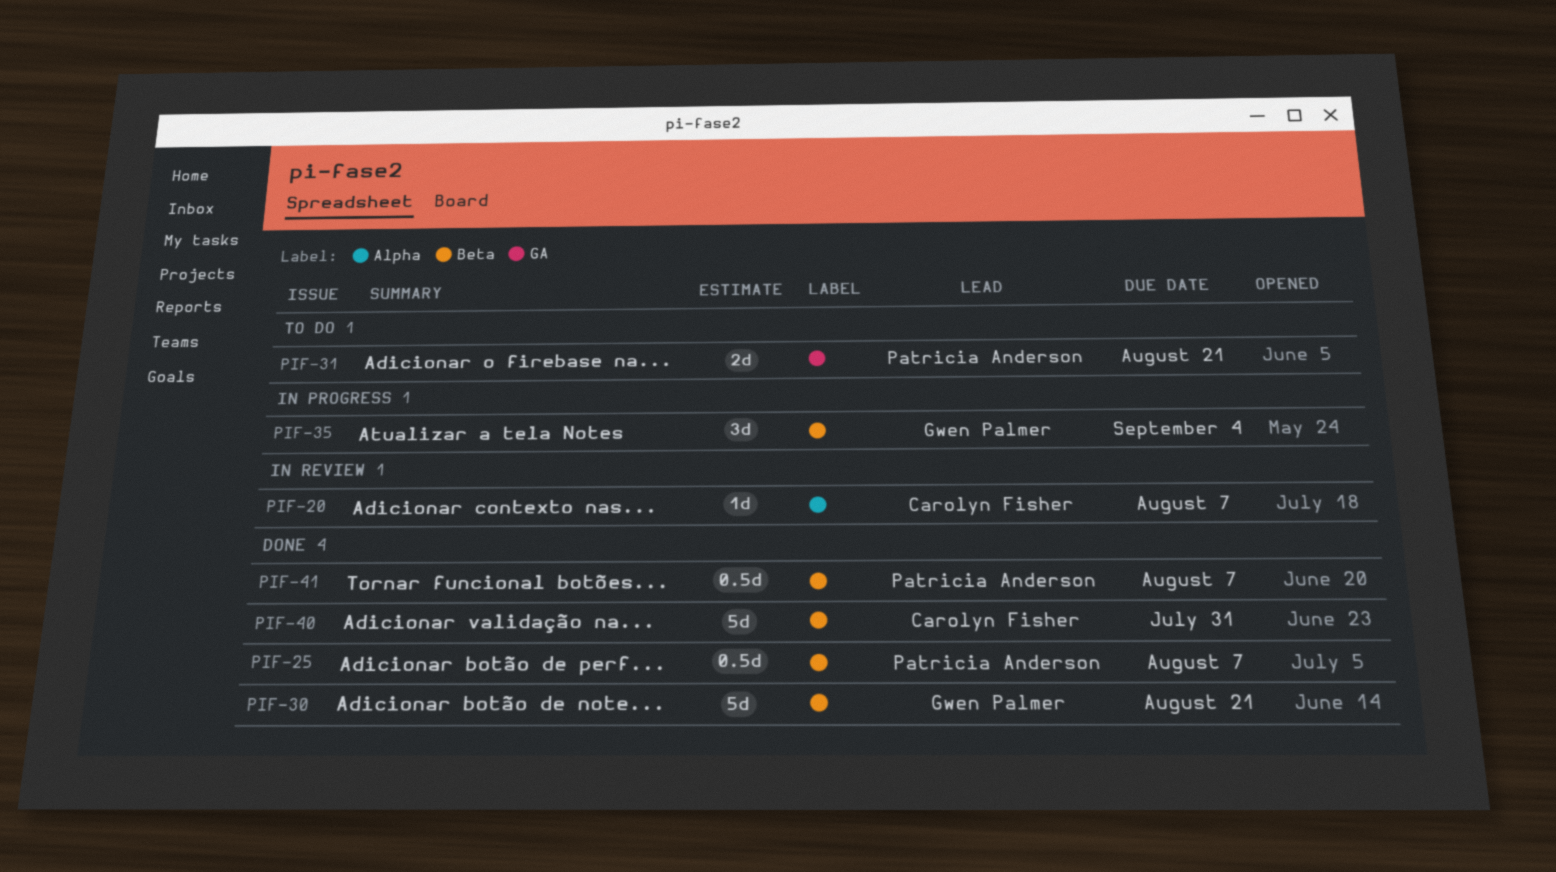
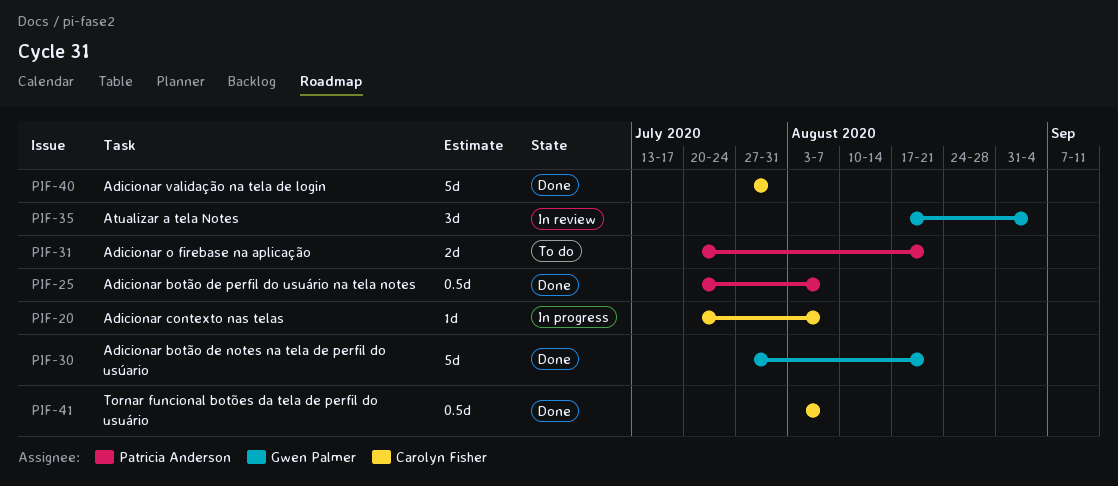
PIF-20, status: In review -> In progress
PIF-35, status: In progress -> In review
PIF-41, owner: Patricia Anderson -> Carolyn Fisher

